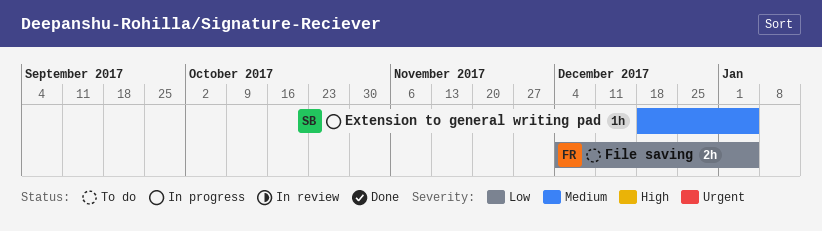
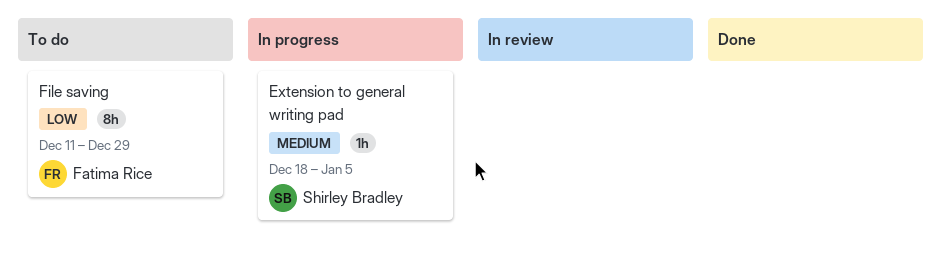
File saving, estimate: 2h -> 8h
File saving, start: Dec 4 -> Dec 11
File saving, due: Jan 5 -> Dec 29

